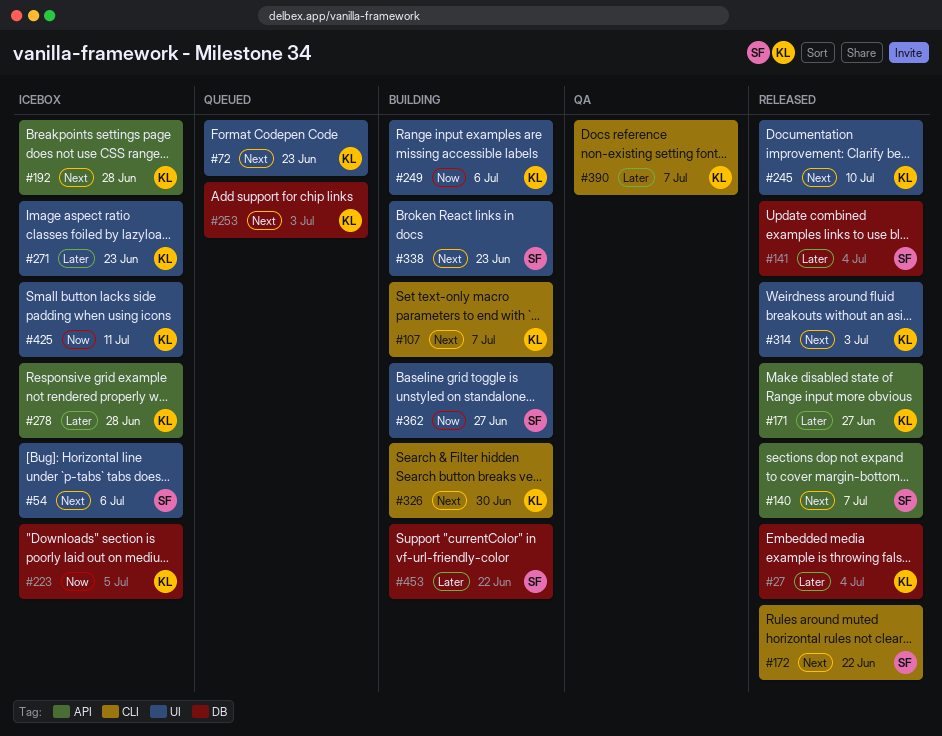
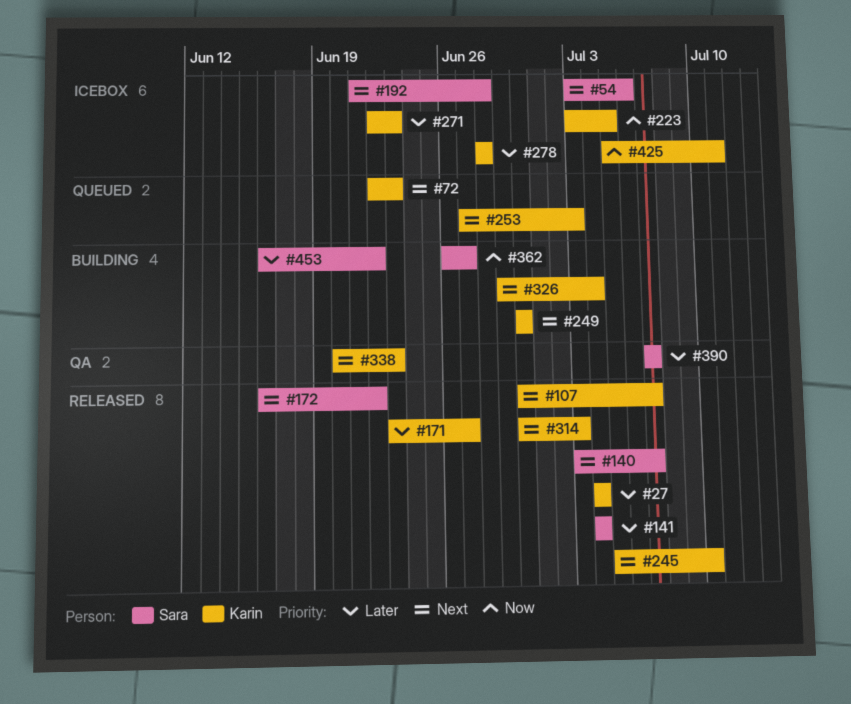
#107, status: Building -> Released
#192, owner: Karin -> Sara
#249, priority: Now -> Next
#249, due: Jul 6 -> Jun 30
#326, due: Jun 30 -> Jul 4
#338, status: Building -> QA
#338, owner: Sara -> Karin
#390, owner: Karin -> Sara

